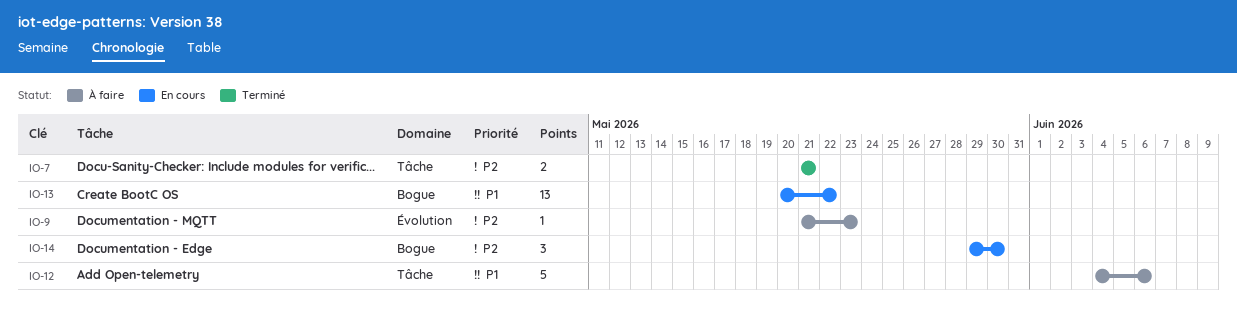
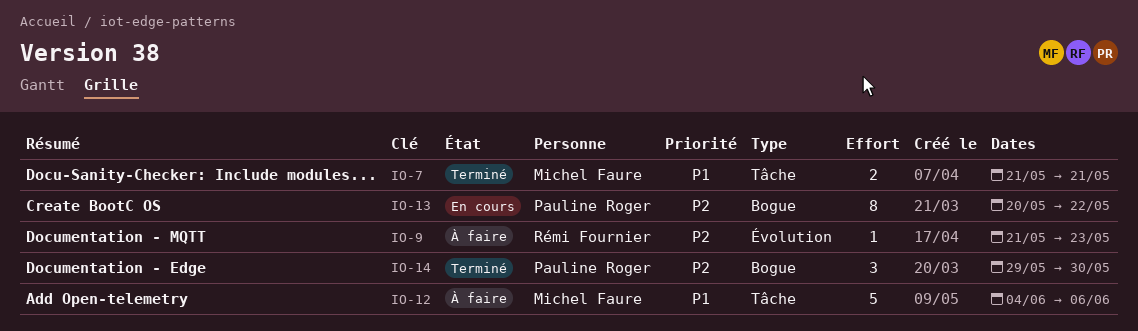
IO-7, priority: P2 -> P1
IO-13, priority: P1 -> P2
IO-13, estimate: 13 -> 8
IO-14, status: En cours -> Terminé

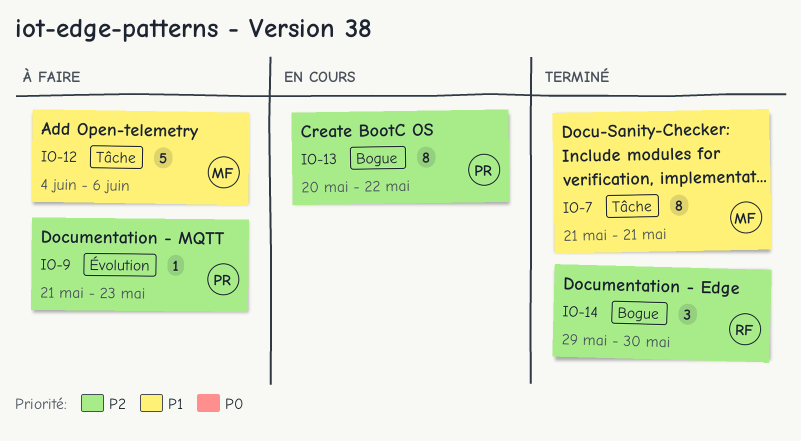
IO-7, estimate: 2 -> 8
IO-9, owner: Rémi Fournier -> Pauline Roger
IO-14, owner: Pauline Roger -> Rémi Fournier

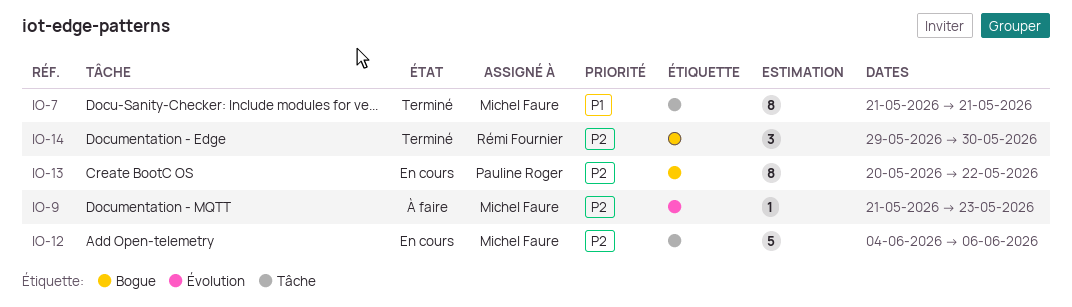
IO-9, owner: Pauline Roger -> Michel Faure
IO-12, status: À faire -> En cours
IO-12, priority: P1 -> P2

